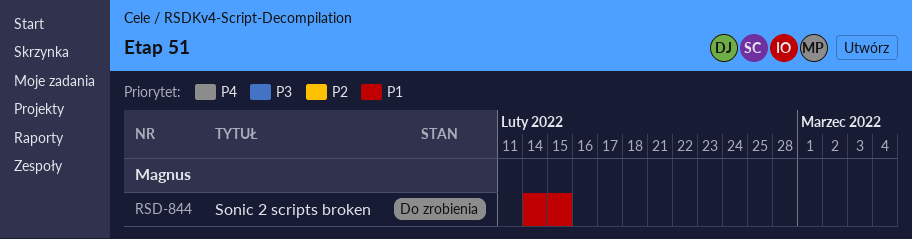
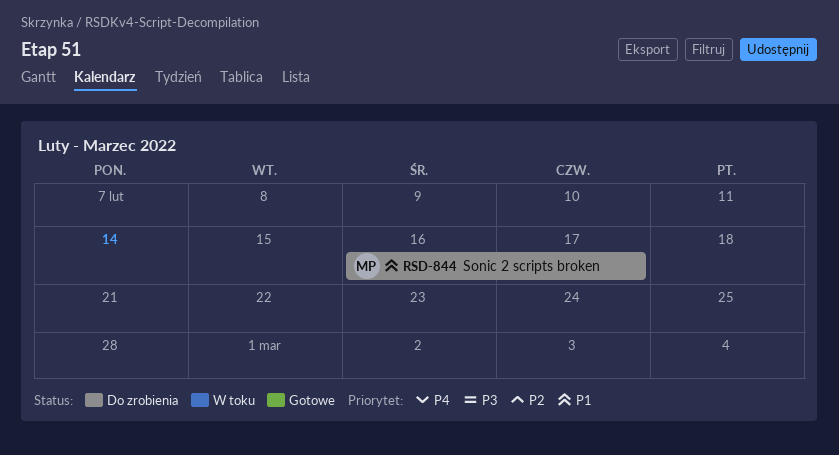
RSD-844, start: Feb 14 -> Feb 16
RSD-844, due: Feb 15 -> Feb 17

